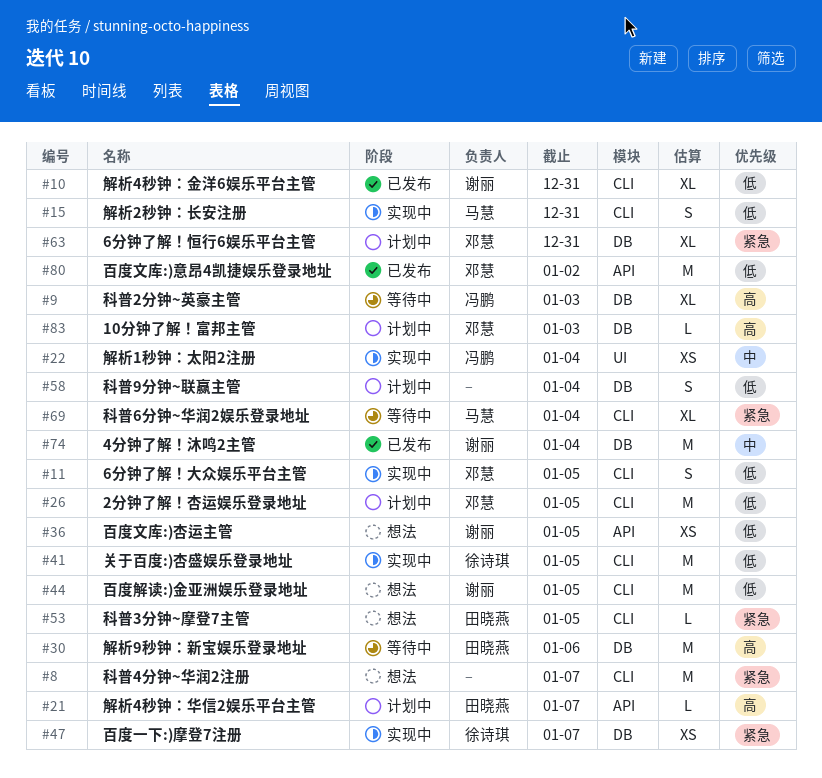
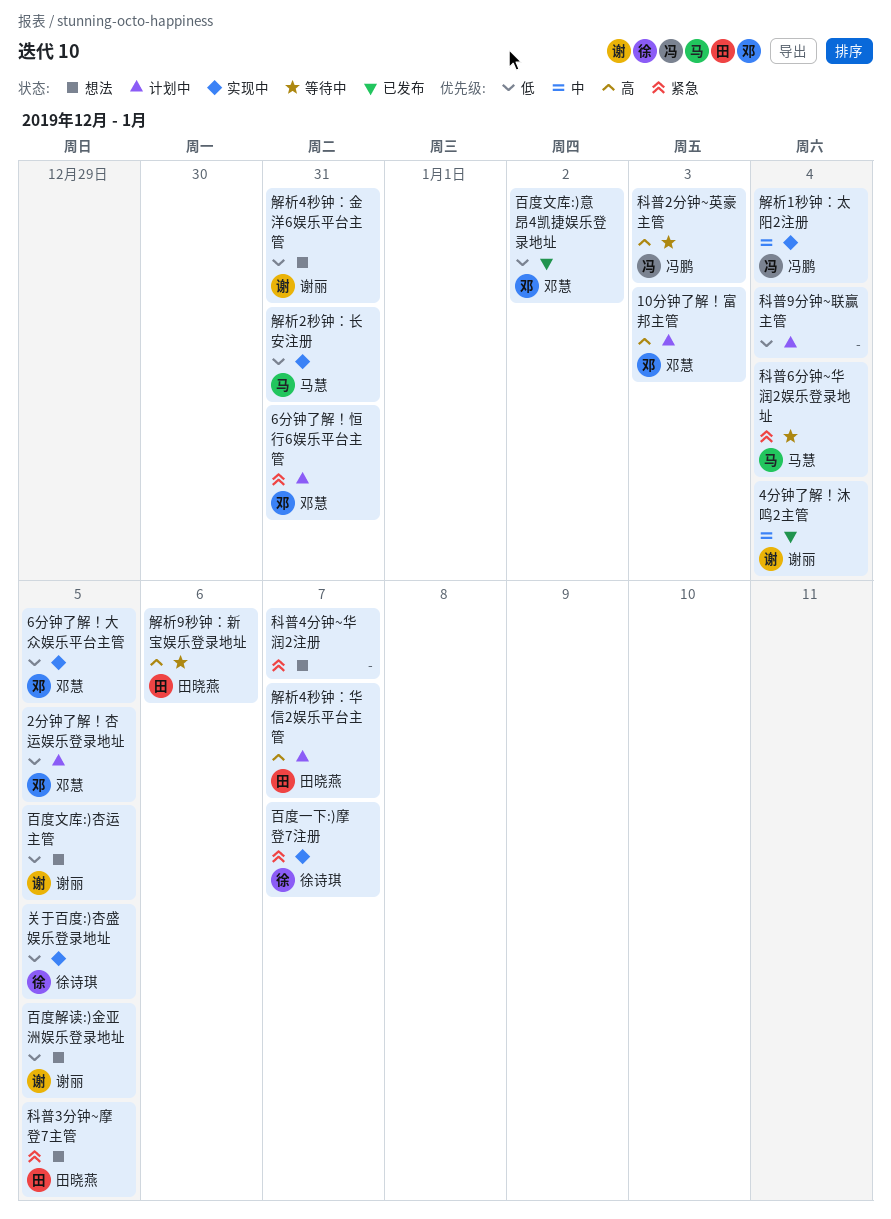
解析4秒钟：金洋6娱乐平台主管, status: 已发布 -> 想法

